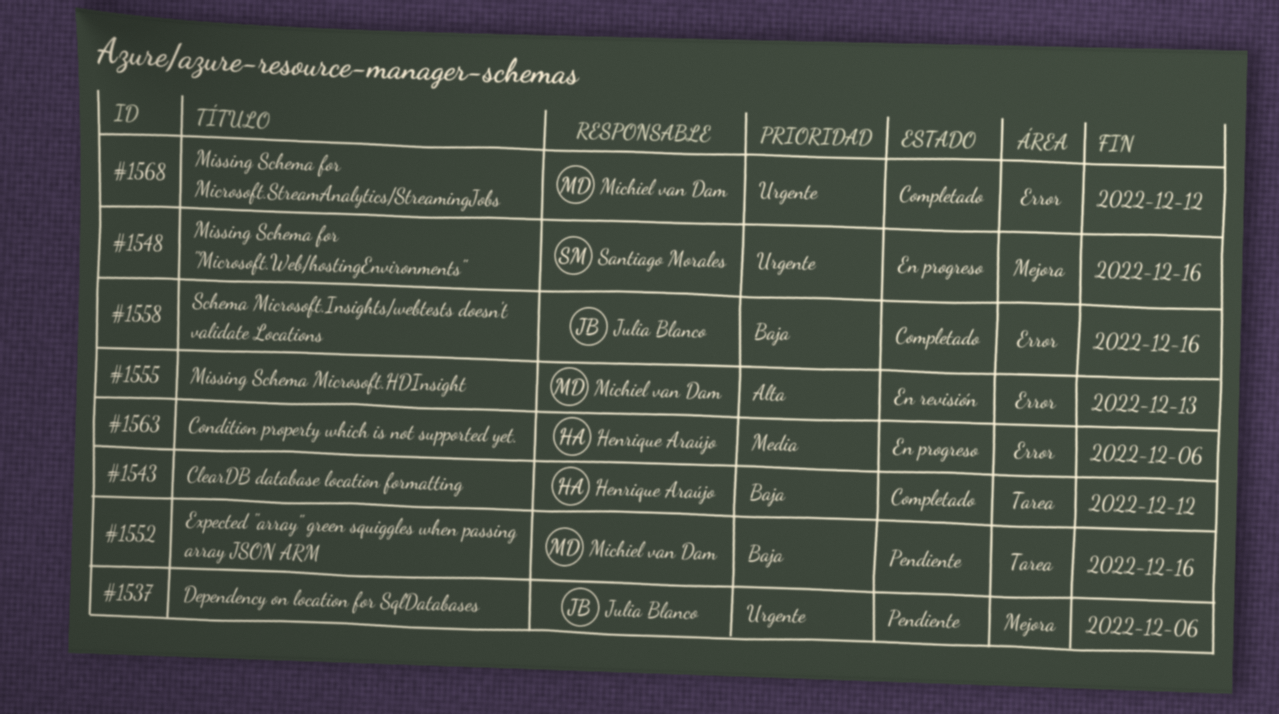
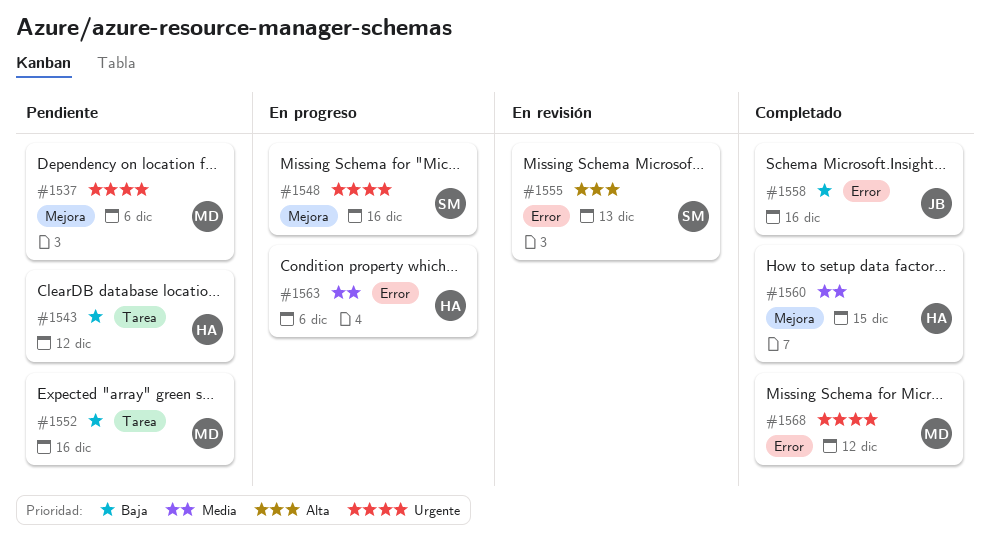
#1537, owner: Julia Blanco -> Michiel van Dam
#1543, status: Completado -> Pendiente
#1555, owner: Michiel van Dam -> Santiago Morales
#1560: none -> present

